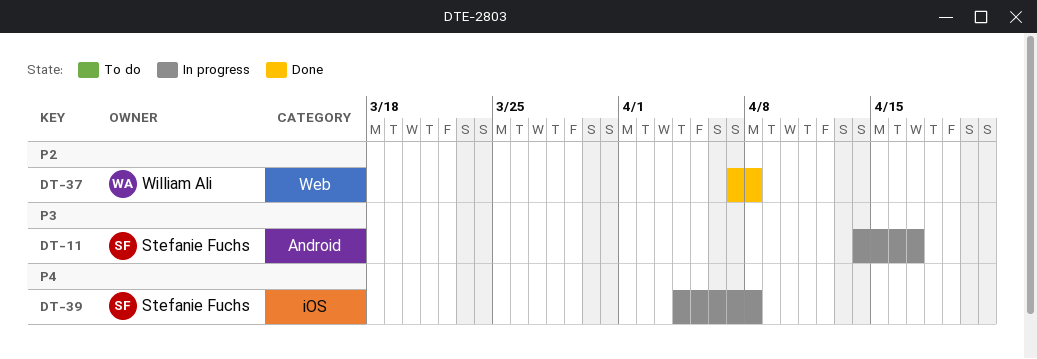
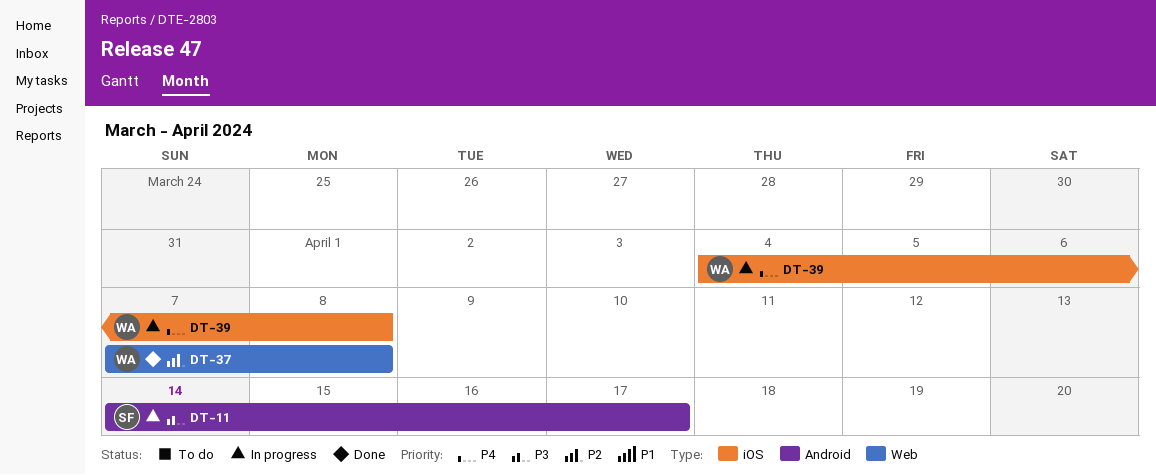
DT-39, owner: Stefanie Fuchs -> William Ali

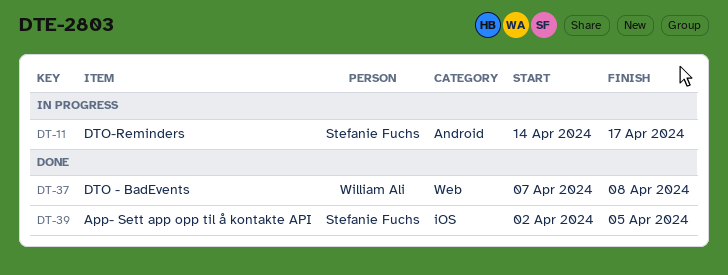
DT-39, status: In progress -> Done
DT-39, owner: William Ali -> Stefanie Fuchs
DT-39, start: Apr 4 -> Apr 2
DT-39, due: Apr 8 -> Apr 5

